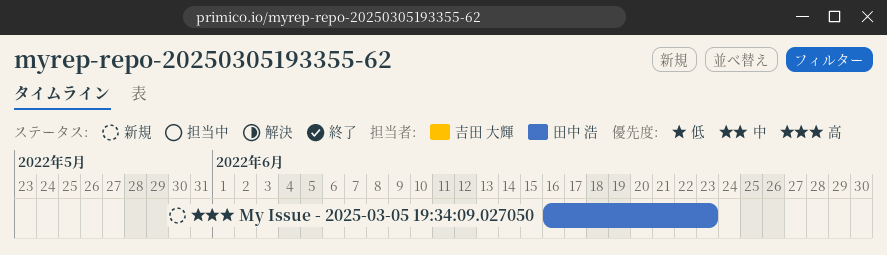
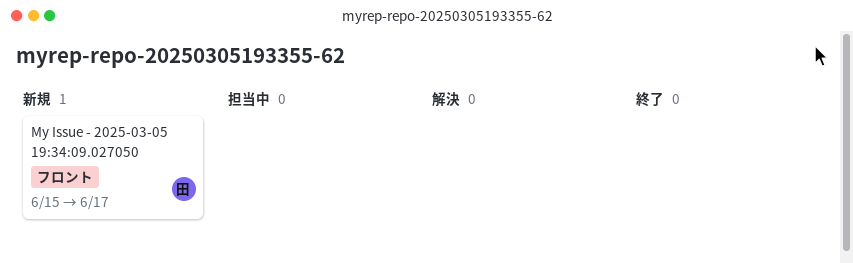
My Issue - 2025-03-05 19:34:09.027050, start: Jun 16 -> Jun 15
My Issue - 2025-03-05 19:34:09.027050, due: Jun 23 -> Jun 17

